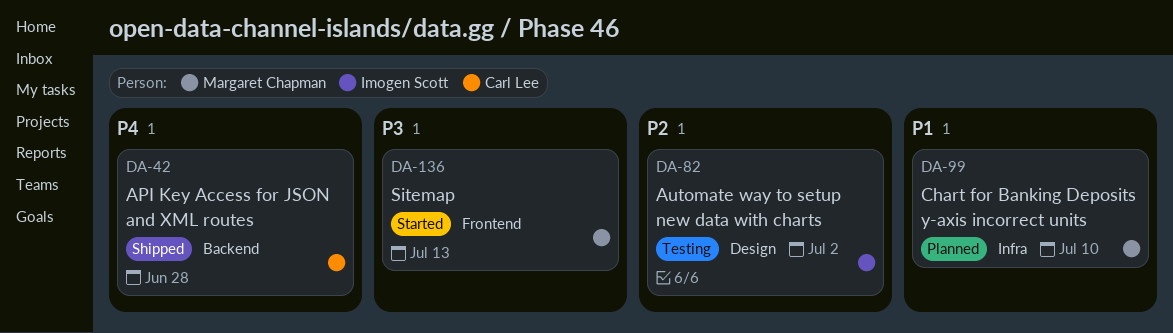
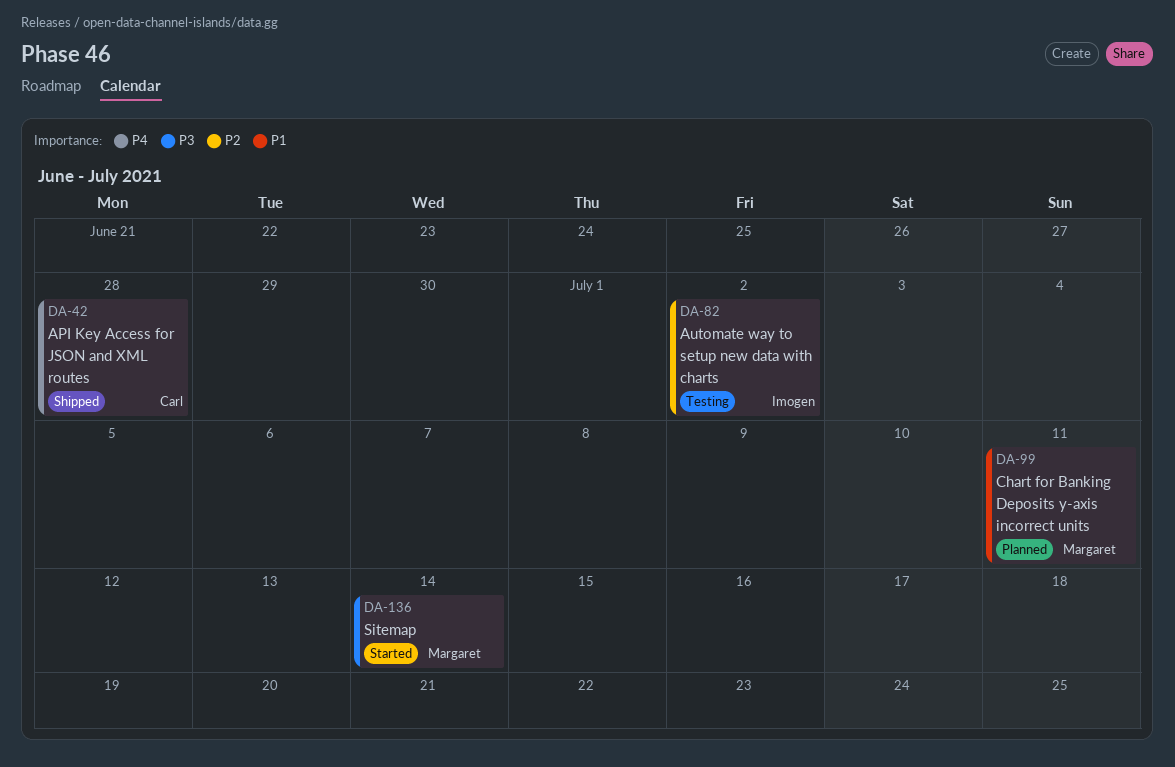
DA-99, due: Jul 10 -> Jul 11
DA-136, due: Jul 13 -> Jul 14

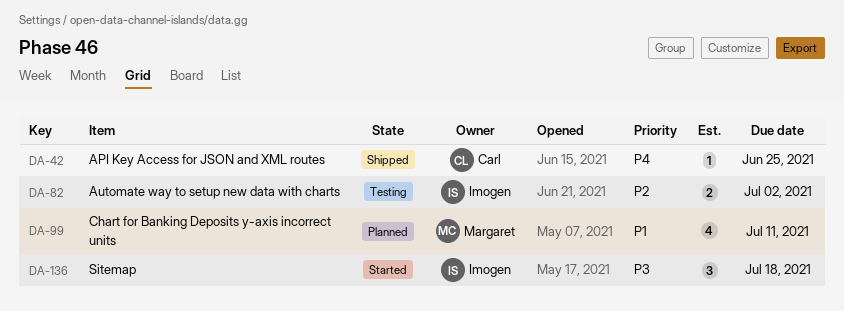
DA-42, due: Jun 28 -> Jun 25
DA-136, owner: Margaret -> Imogen
DA-136, due: Jul 14 -> Jul 18

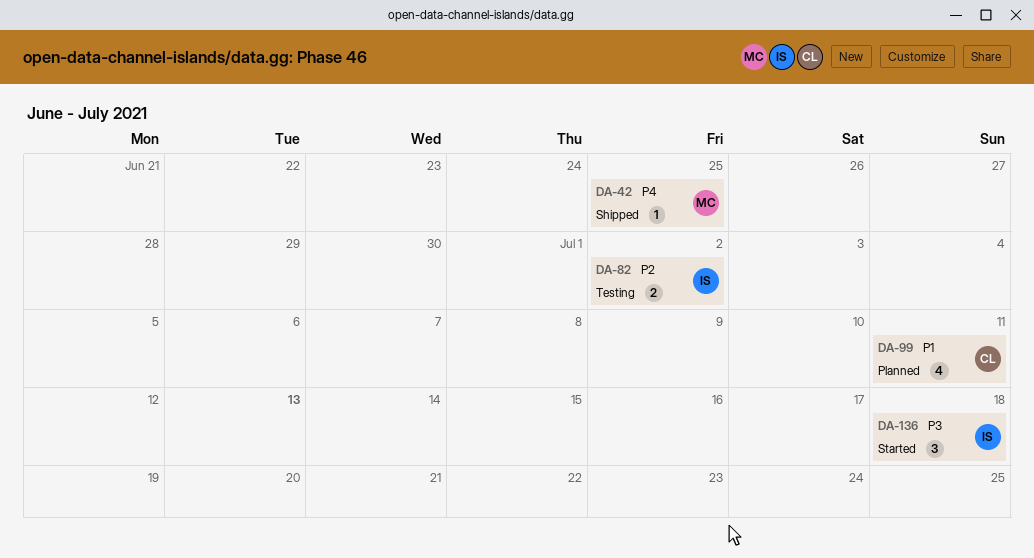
DA-42, owner: Carl -> Margaret
DA-99, owner: Margaret -> Carl

